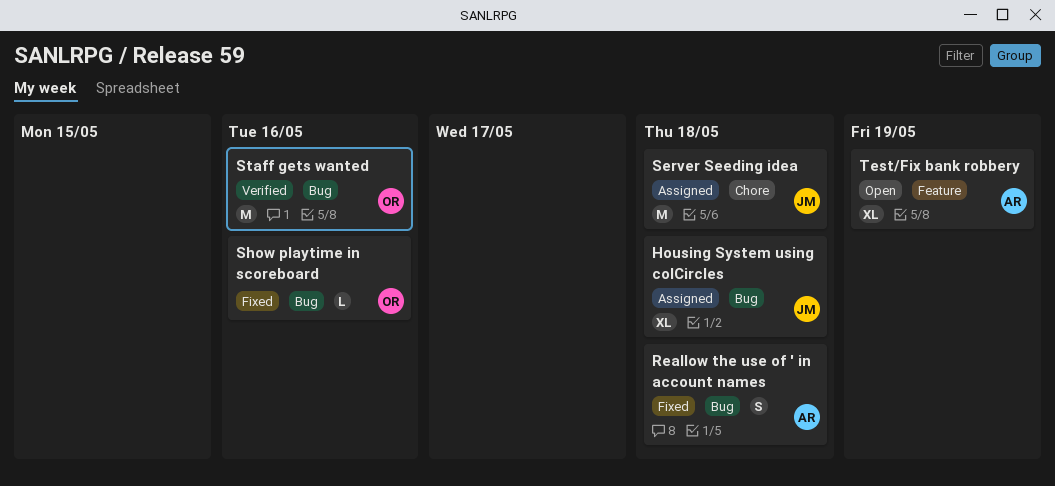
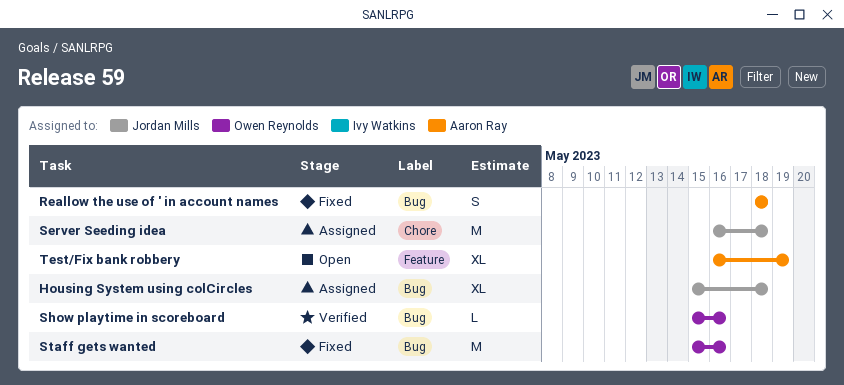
Show playtime in scoreboard, status: Fixed -> Verified
Staff gets wanted, status: Verified -> Fixed

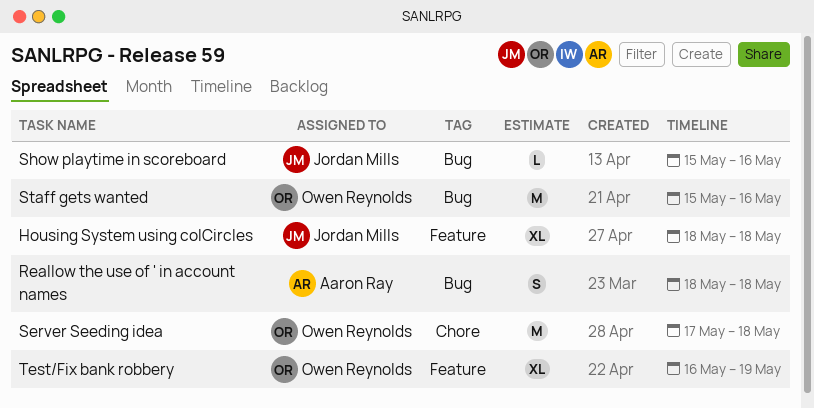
Housing System using colCircles, label: Bug -> Feature
Housing System using colCircles, start: May 15 -> May 18
Server Seeding idea, owner: Jordan Mills -> Owen Reynolds
Server Seeding idea, start: May 16 -> May 17
Show playtime in scoreboard, owner: Owen Reynolds -> Jordan Mills
Test/Fix bank robbery, owner: Aaron Ray -> Owen Reynolds

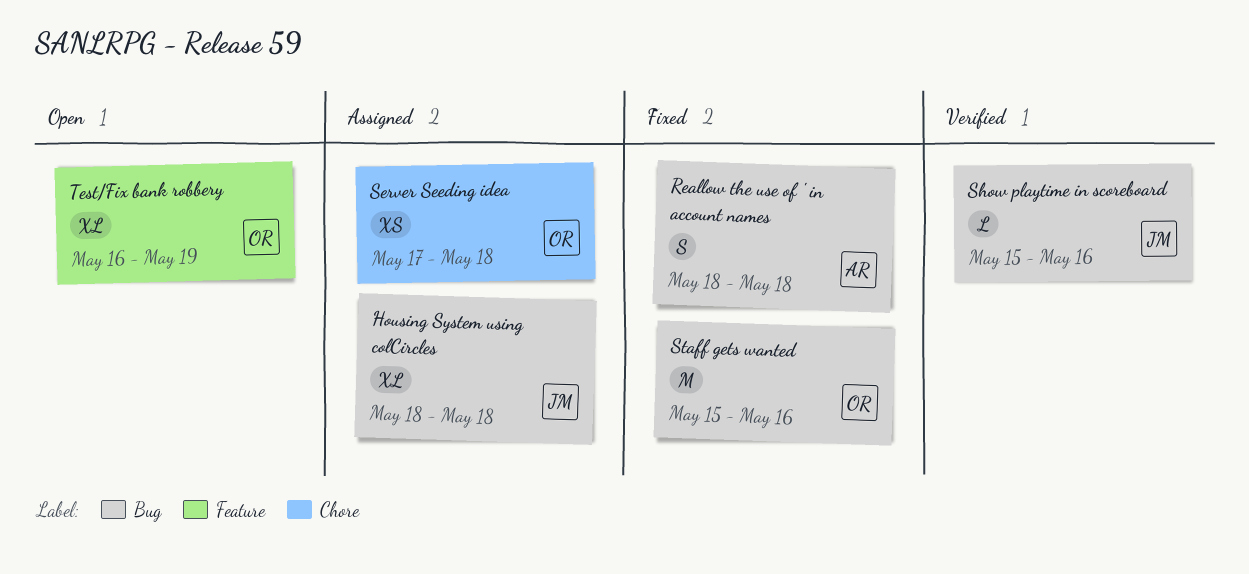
Housing System using colCircles, label: Feature -> Bug
Server Seeding idea, estimate: M -> XS

